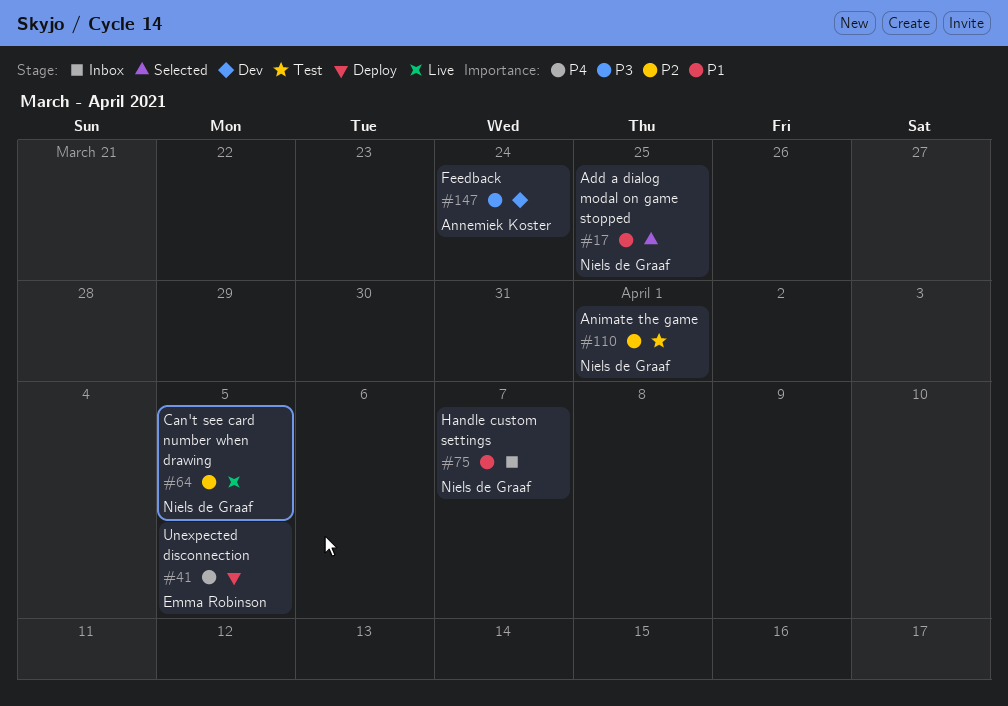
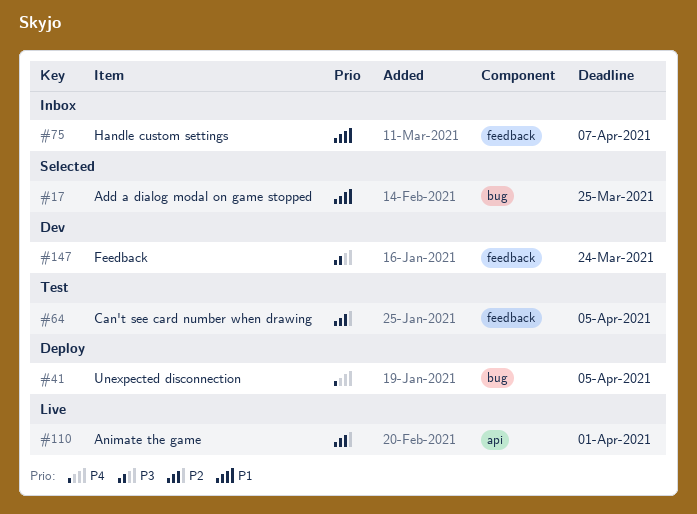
#64, status: Live -> Test
#110, status: Test -> Live

